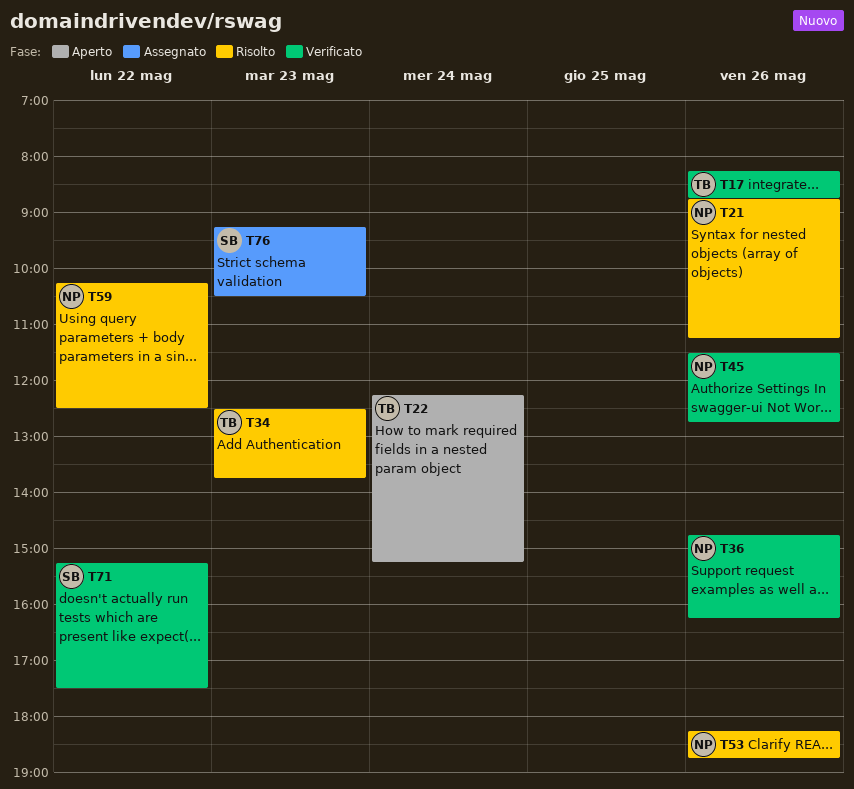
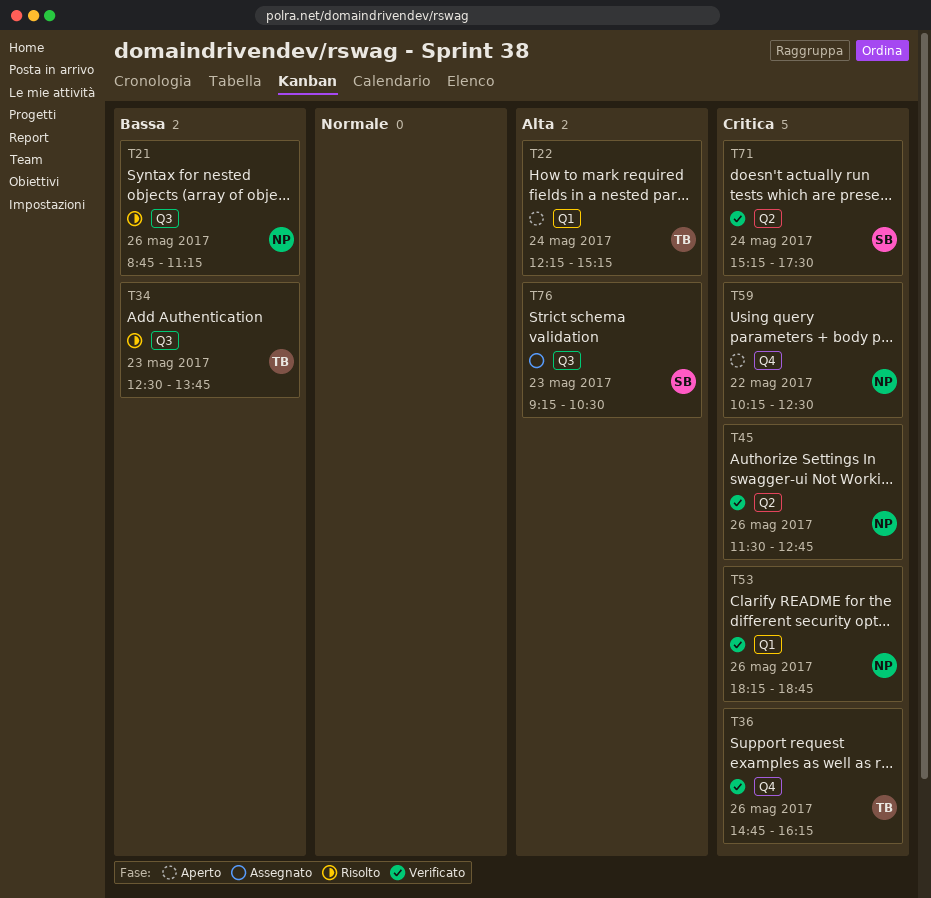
T17: present -> none
T36, owner: NP -> TB
T53, status: Risolto -> Verificato
T59, status: Risolto -> Aperto
T71, day: May 22 -> May 24

